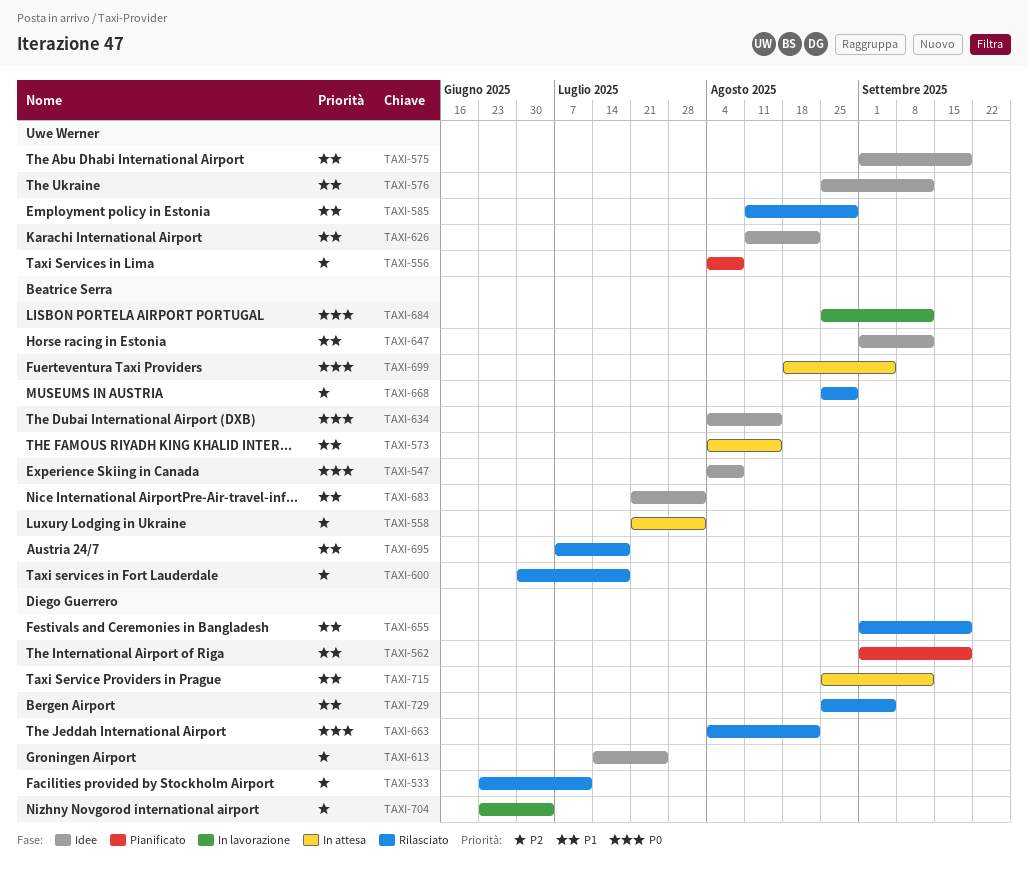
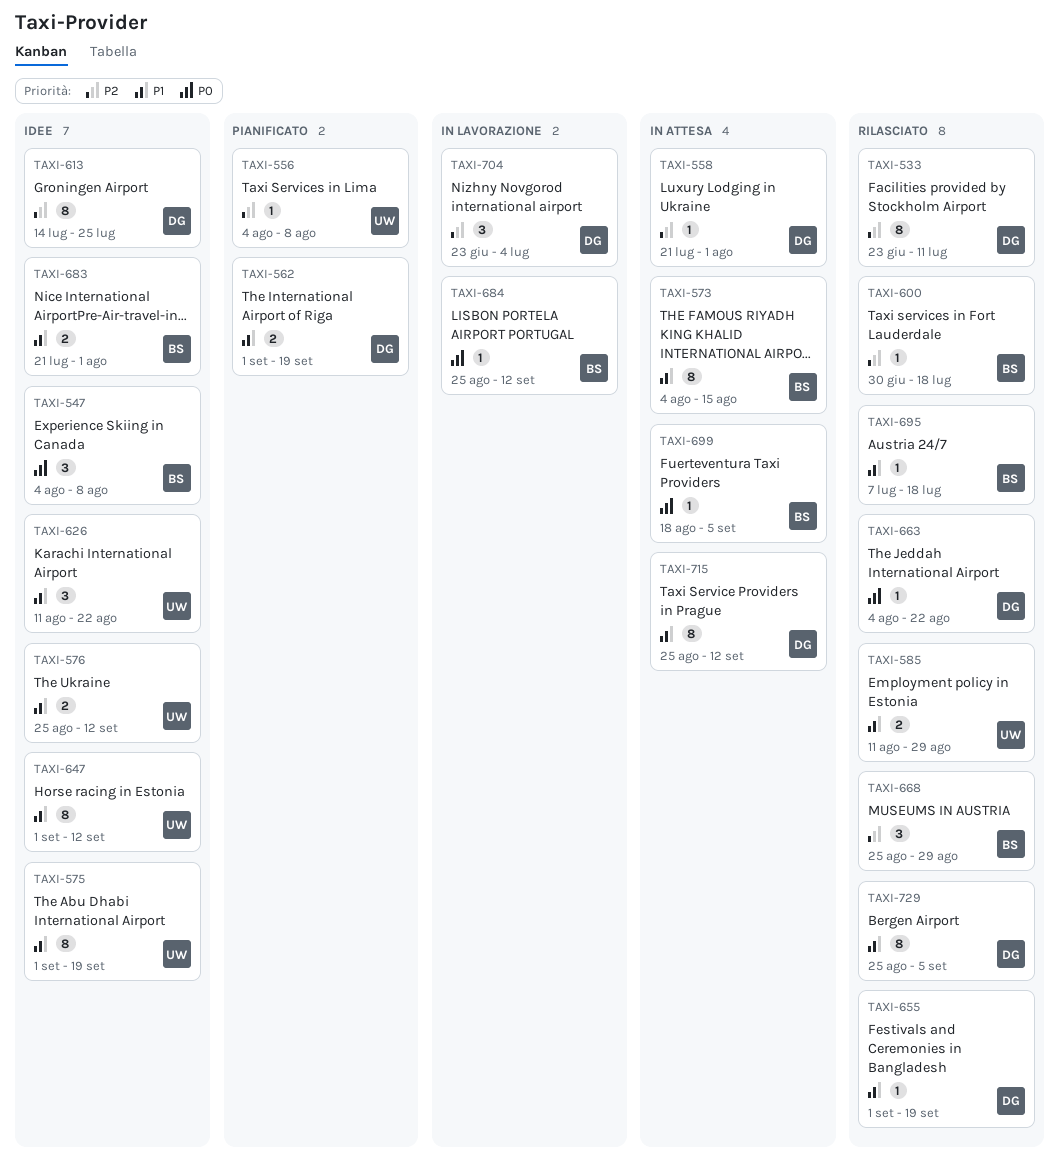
TAXI-558, owner: Beatrice Serra -> Diego Guerrero
TAXI-634: present -> none
TAXI-647, owner: Beatrice Serra -> Uwe Werner

